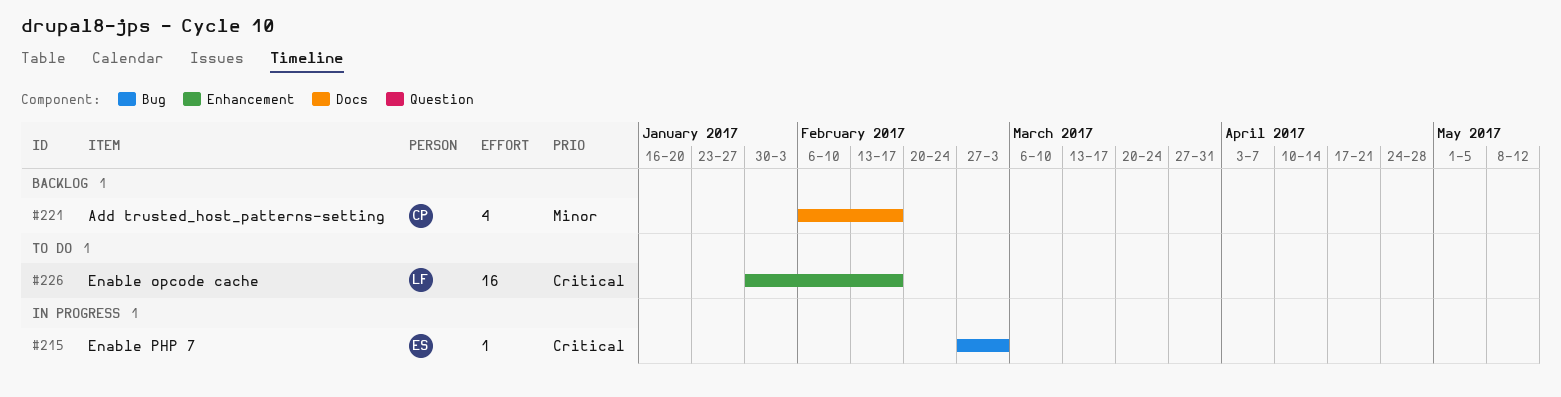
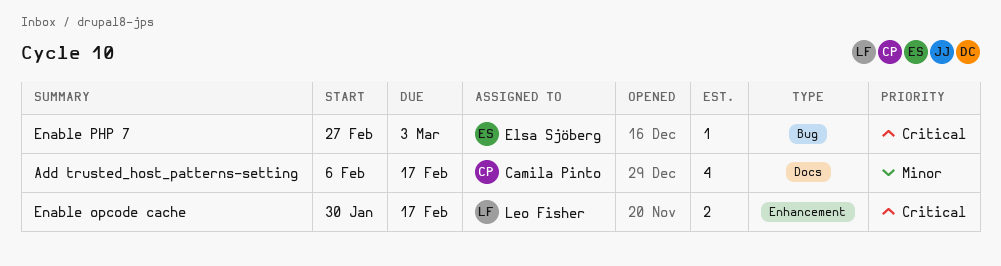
Enable opcode cache, estimate: 16 -> 2

